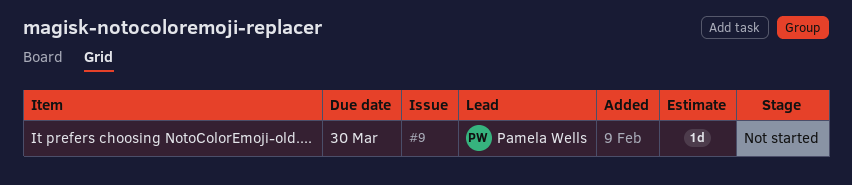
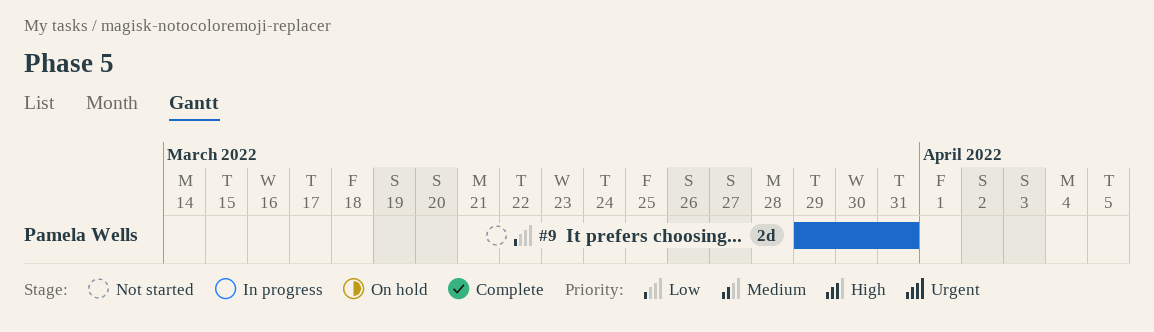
#9, estimate: 1d -> 2d
#9, due: Mar 30 -> Mar 31

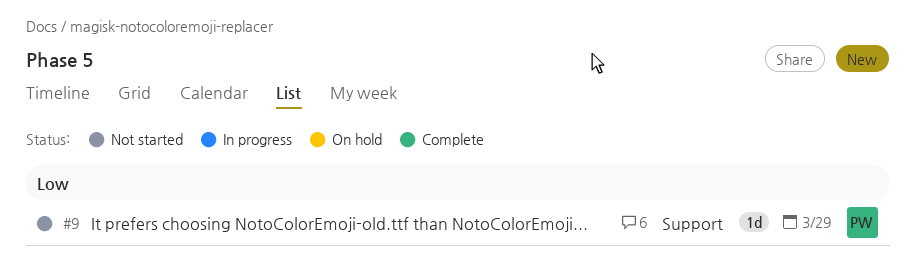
#9, estimate: 2d -> 1d
#9, due: Mar 31 -> Mar 29

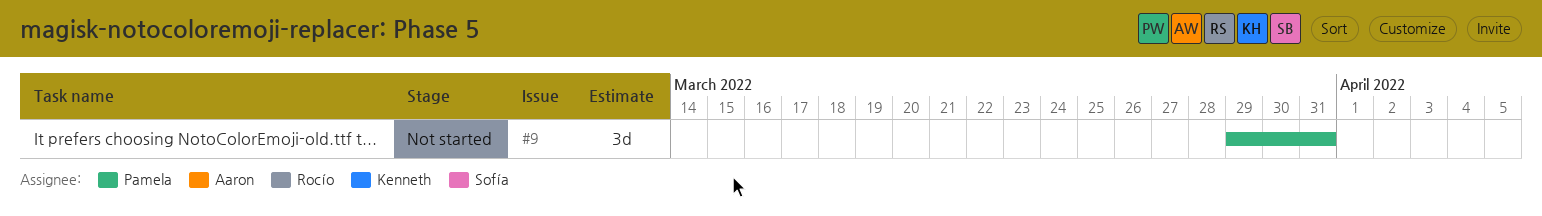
#9, estimate: 1d -> 3d
#9, due: Mar 29 -> Mar 31

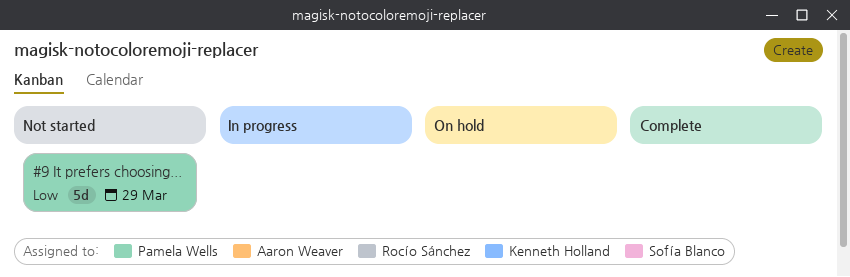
#9, estimate: 3d -> 5d
#9, due: Mar 31 -> Mar 29

